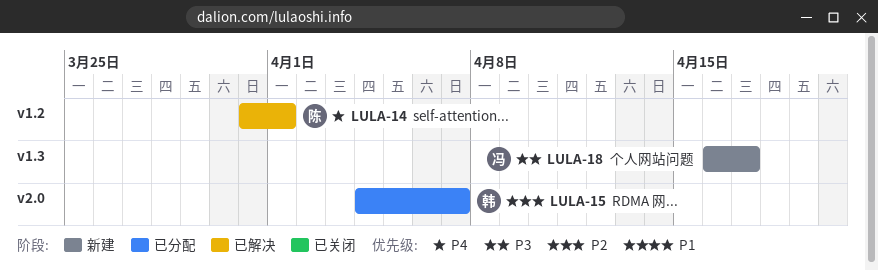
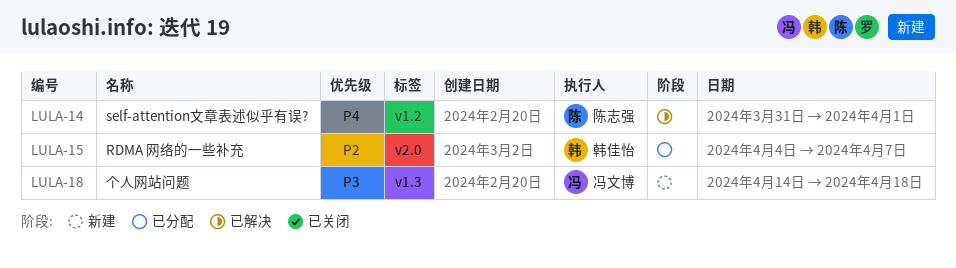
LULA-18, start: Apr 16 -> Apr 14
LULA-18, due: Apr 17 -> Apr 18

